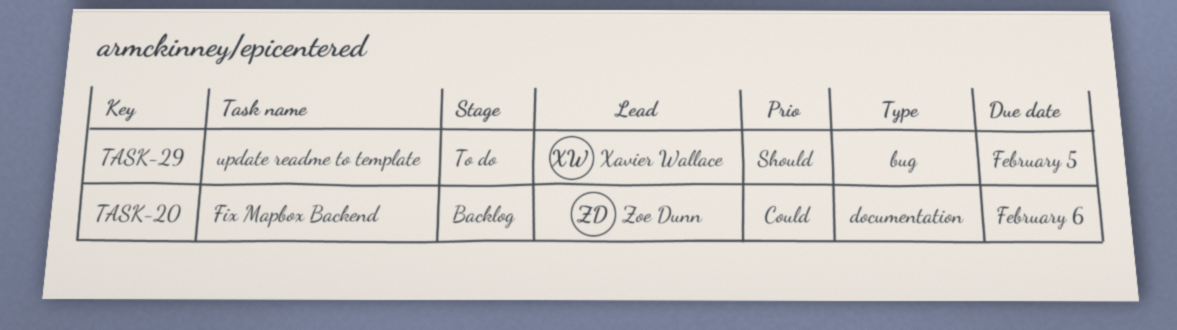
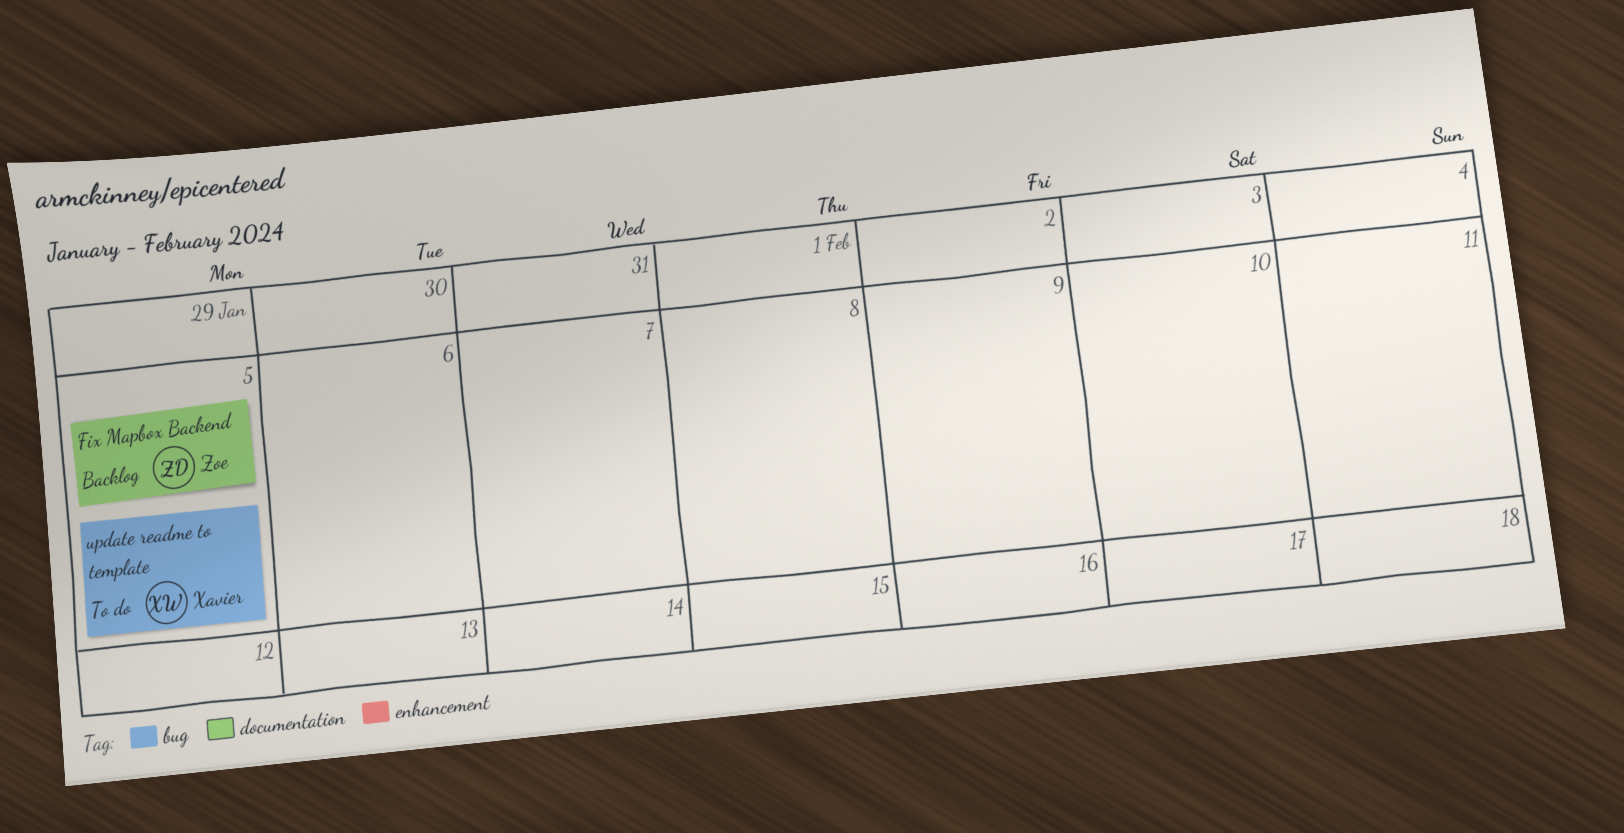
Fix Mapbox Backend, due: Feb 6 -> Feb 5

